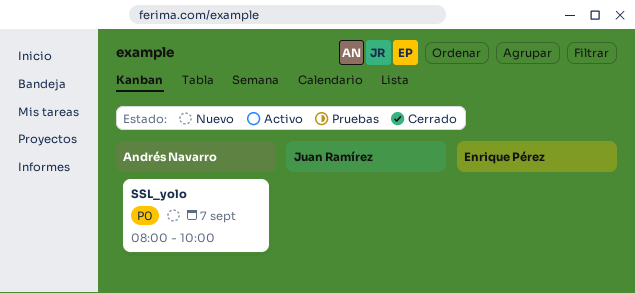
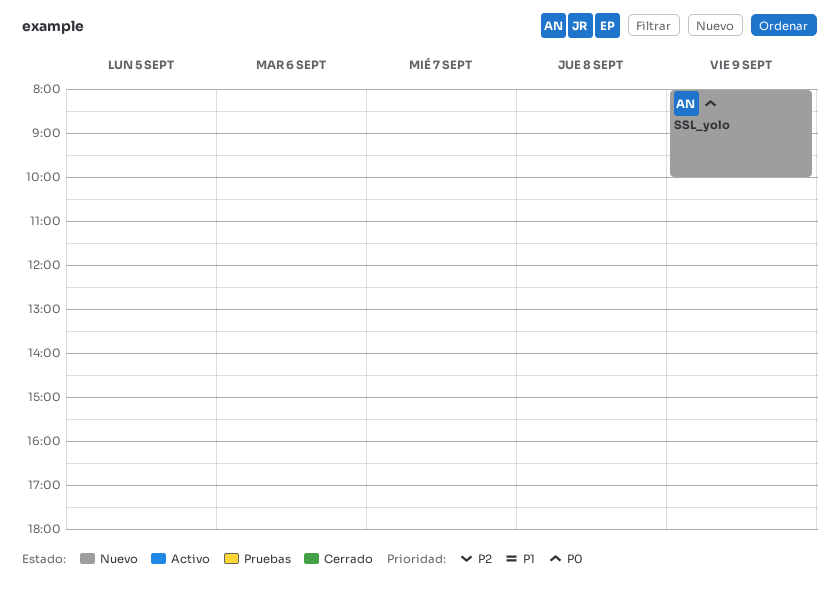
SSL_yolo, day: Sep 7 -> Sep 9

